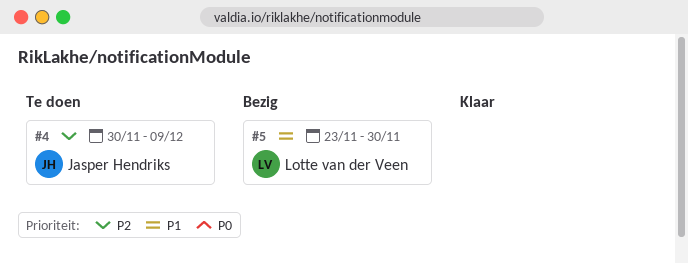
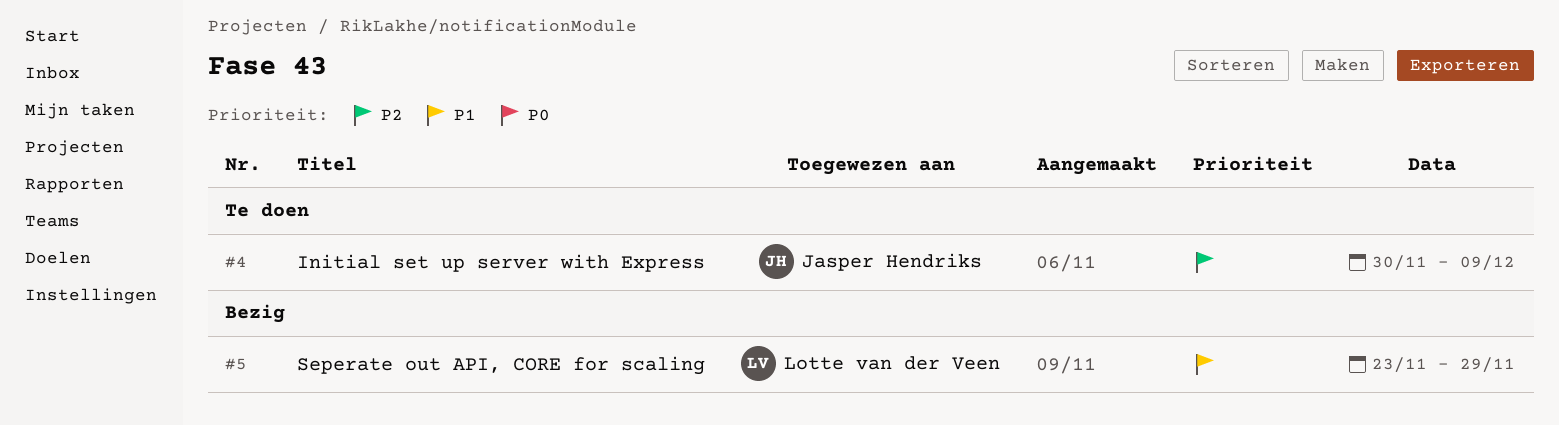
#5, due: Nov 30 -> Nov 29

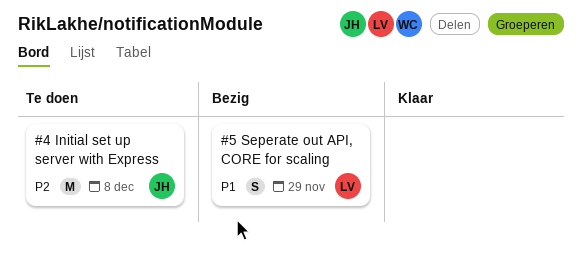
#4, due: Dec 9 -> Dec 8

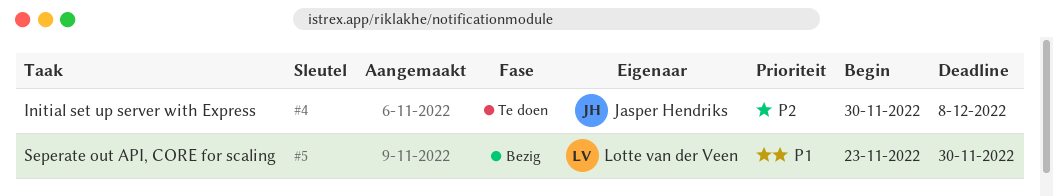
#5, due: Nov 29 -> Nov 30

